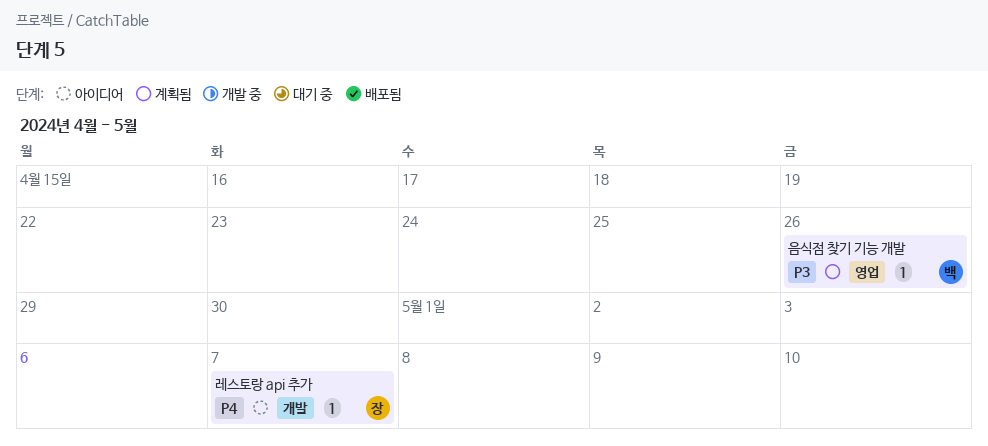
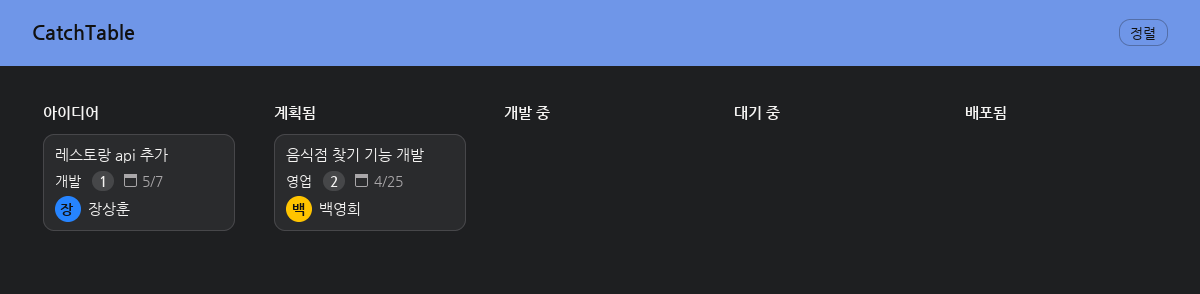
음식점 찾기 기능 개발, estimate: 1 -> 2
음식점 찾기 기능 개발, due: Apr 26 -> Apr 25

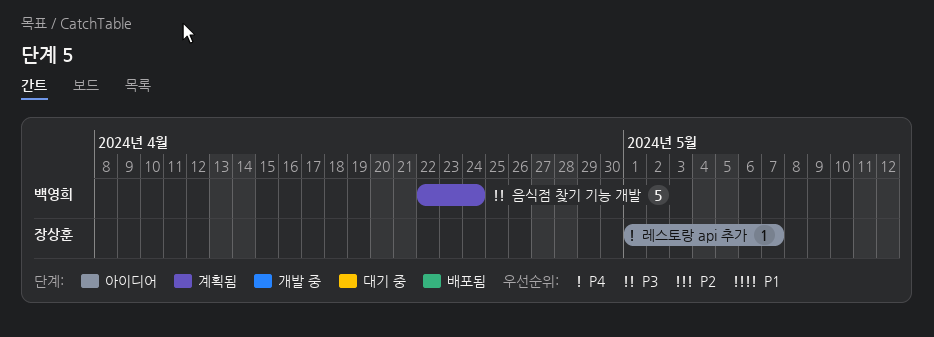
음식점 찾기 기능 개발, estimate: 2 -> 5
음식점 찾기 기능 개발, due: Apr 25 -> Apr 24

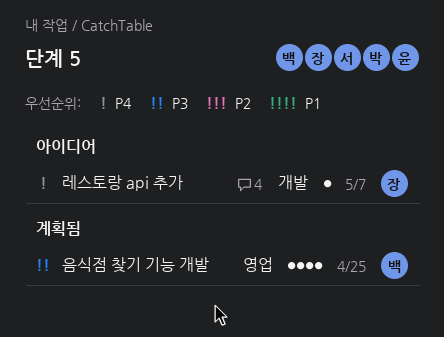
음식점 찾기 기능 개발, estimate: 5 -> 4
음식점 찾기 기능 개발, due: Apr 24 -> Apr 25

